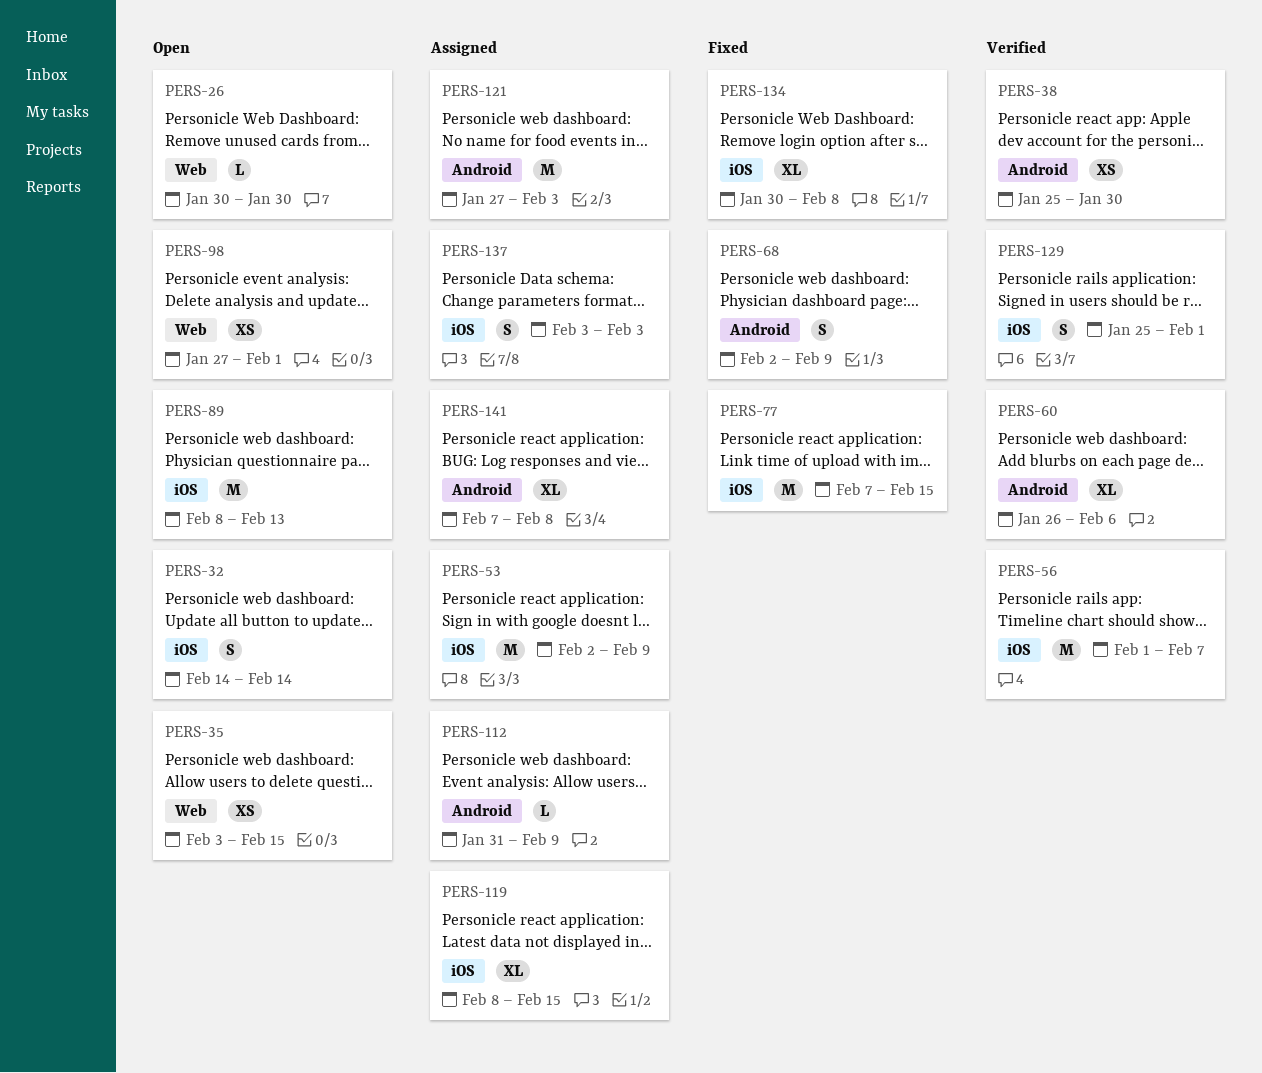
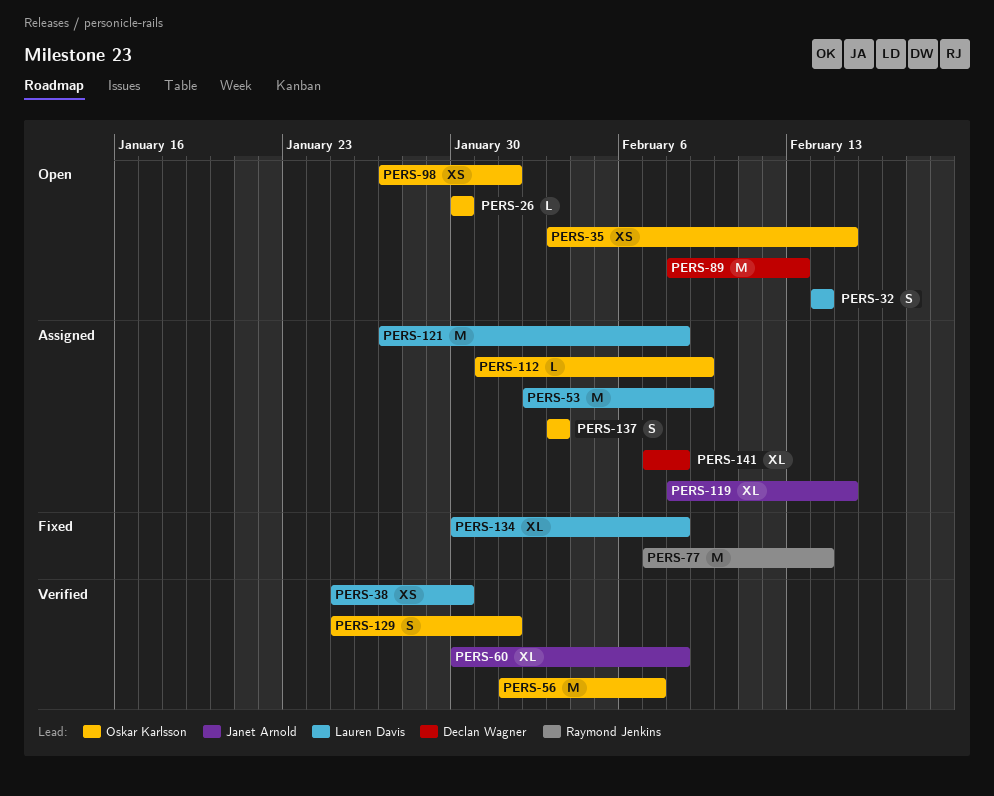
PERS-60, start: Jan 26 -> Jan 30
PERS-60, due: Feb 6 -> Feb 8
PERS-68: present -> none
PERS-77, due: Feb 15 -> Feb 14
PERS-121, due: Feb 3 -> Feb 8

